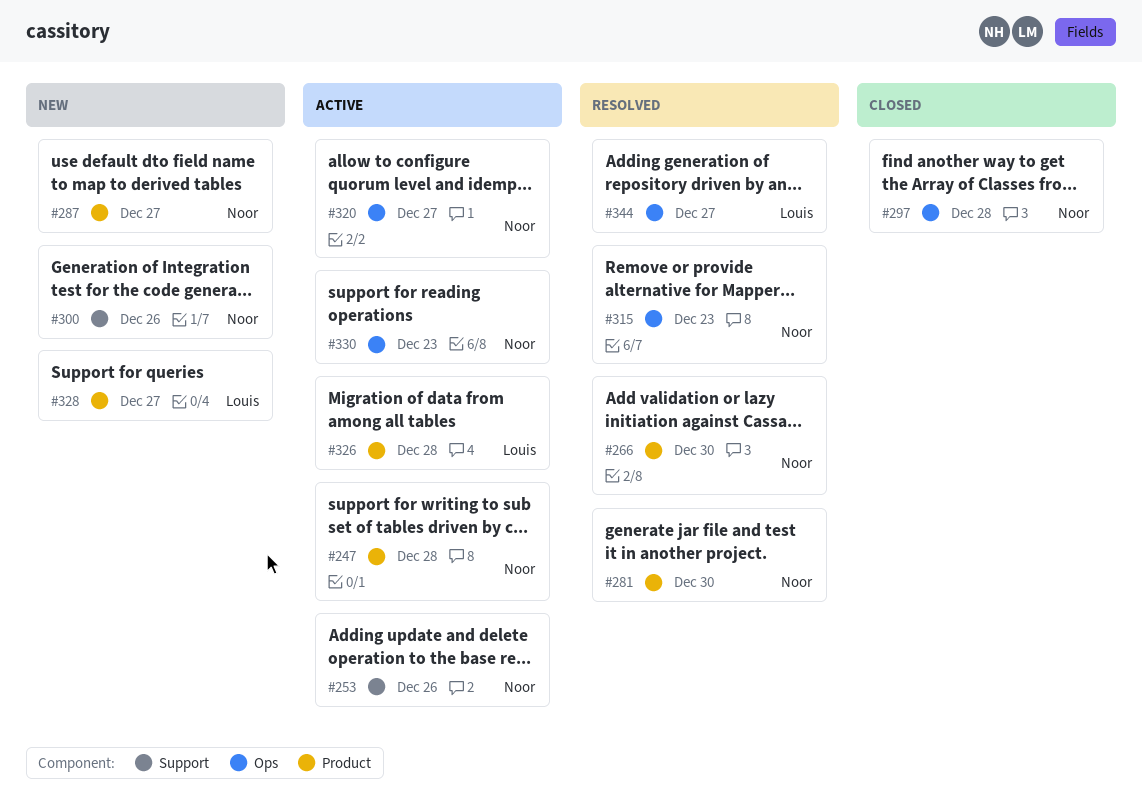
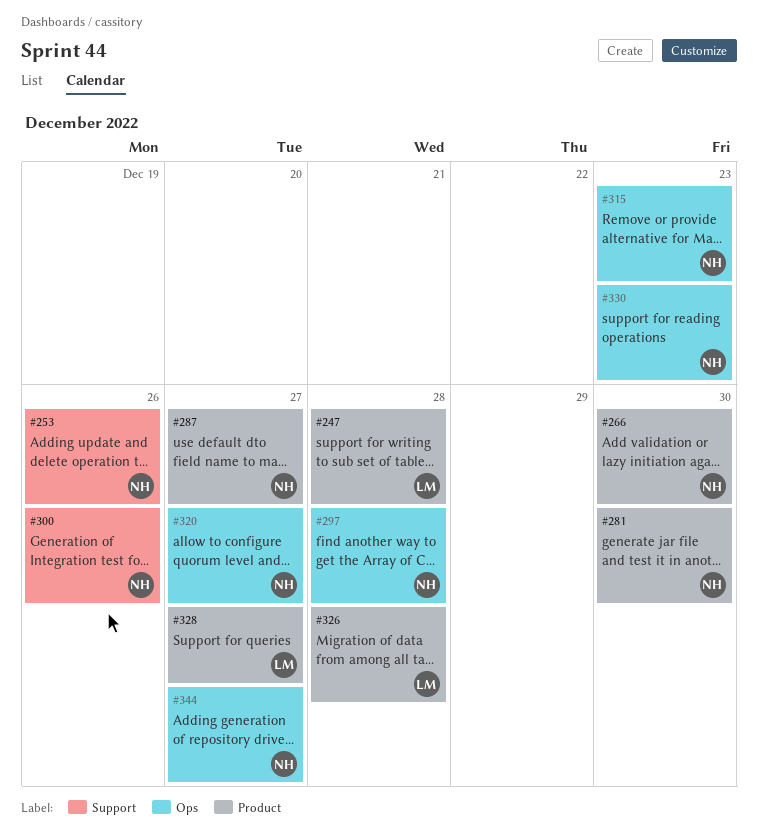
#247, owner: Noor -> Louis
#344, owner: Louis -> Noor

